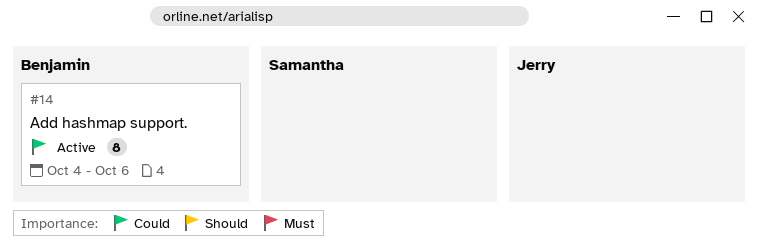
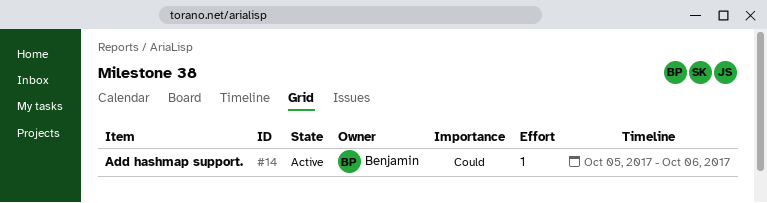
#14, estimate: 8 -> 1
#14, start: Oct 4 -> Oct 5

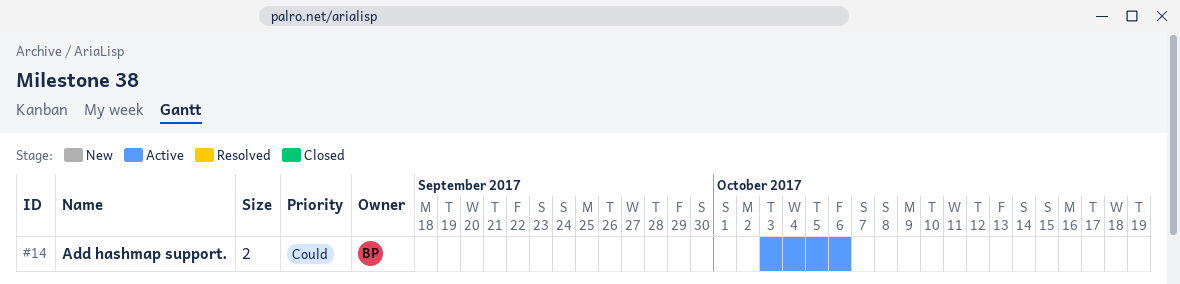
#14, estimate: 1 -> 2
#14, start: Oct 5 -> Oct 3

